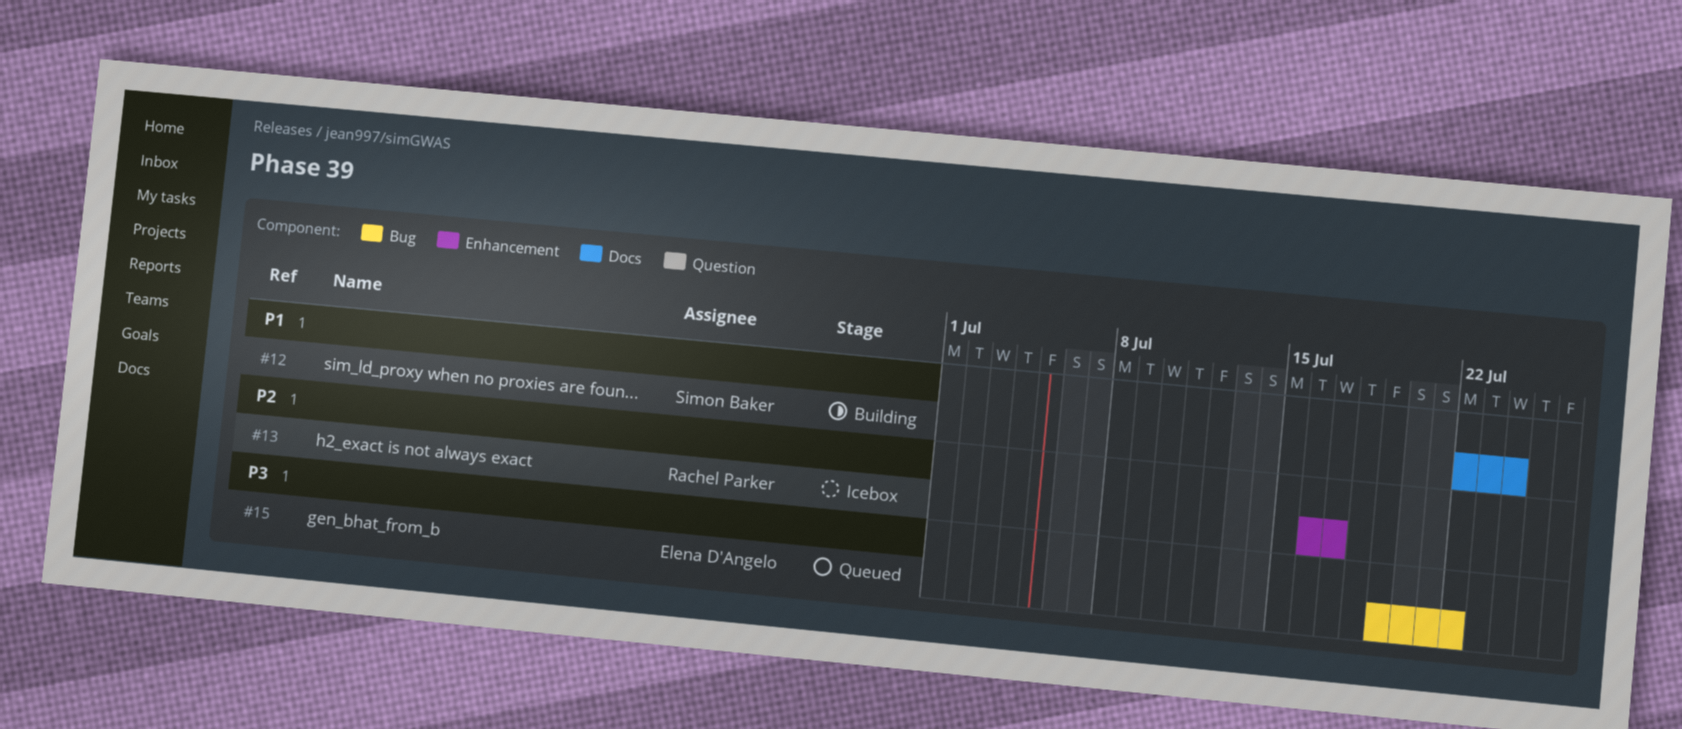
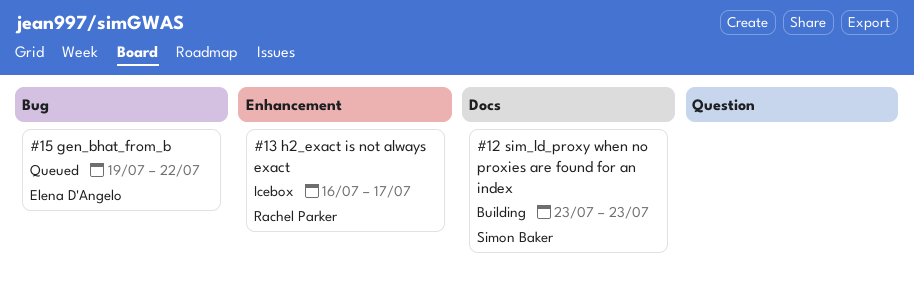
#12, start: Jul 22 -> Jul 23
#12, due: Jul 24 -> Jul 23

